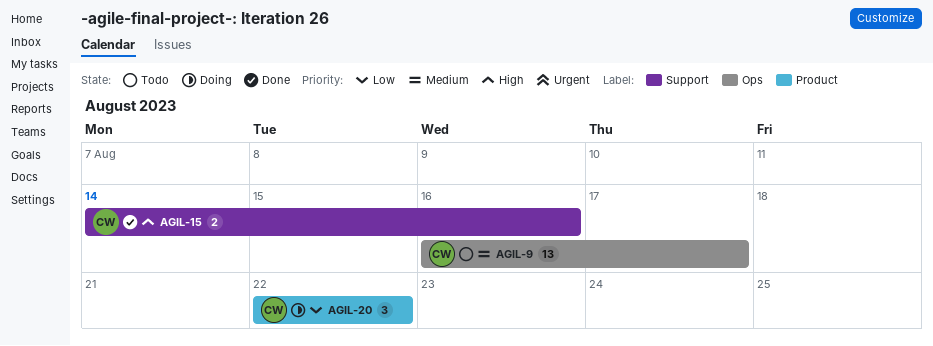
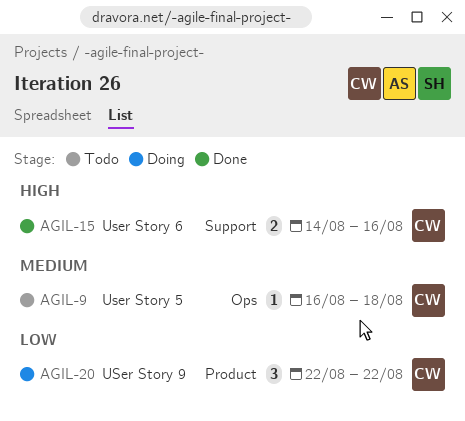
AGIL-9, estimate: 13 -> 1
AGIL-9, due: Aug 17 -> Aug 18

